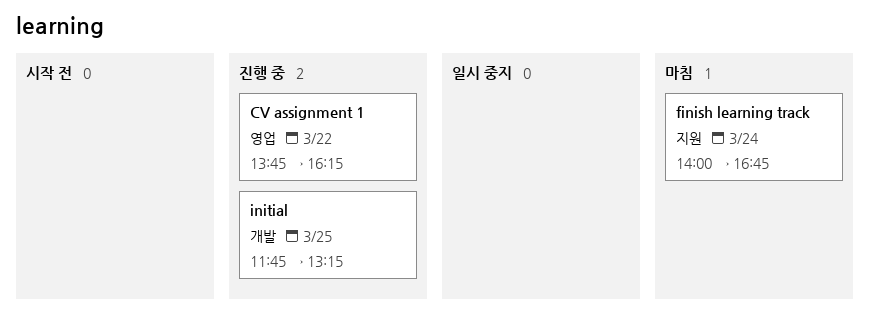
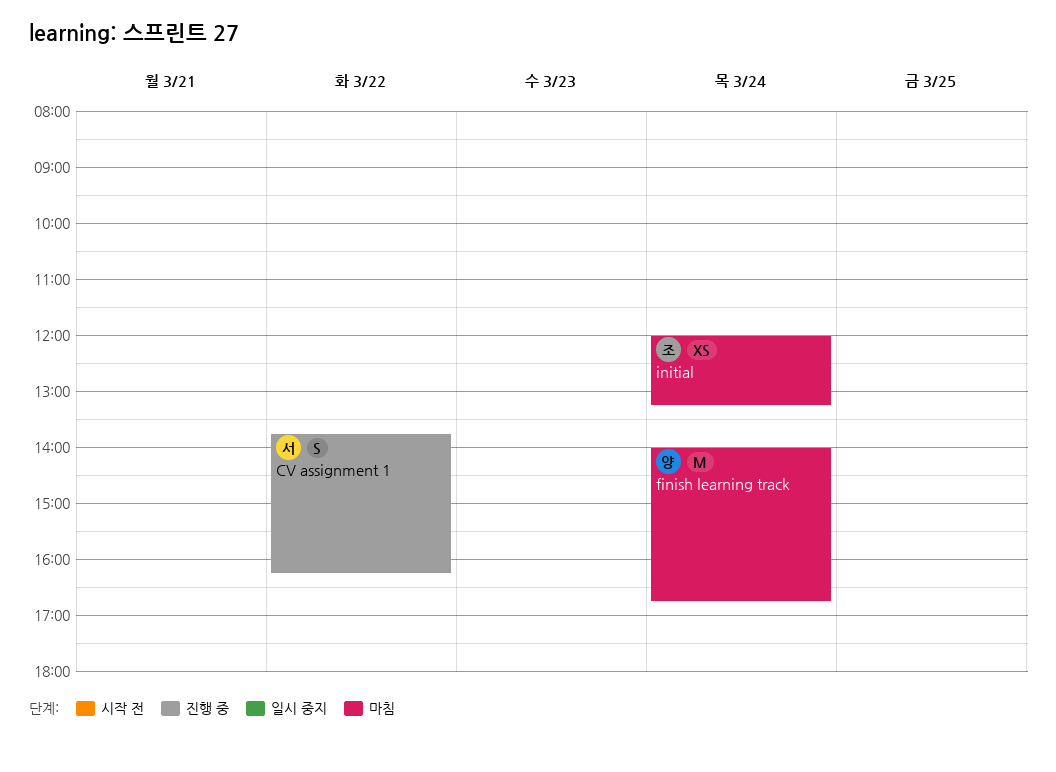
initial, status: 진행 중 -> 마침
initial, day: Mar 25 -> Mar 24
initial, begins: 11:45 -> 12:00

